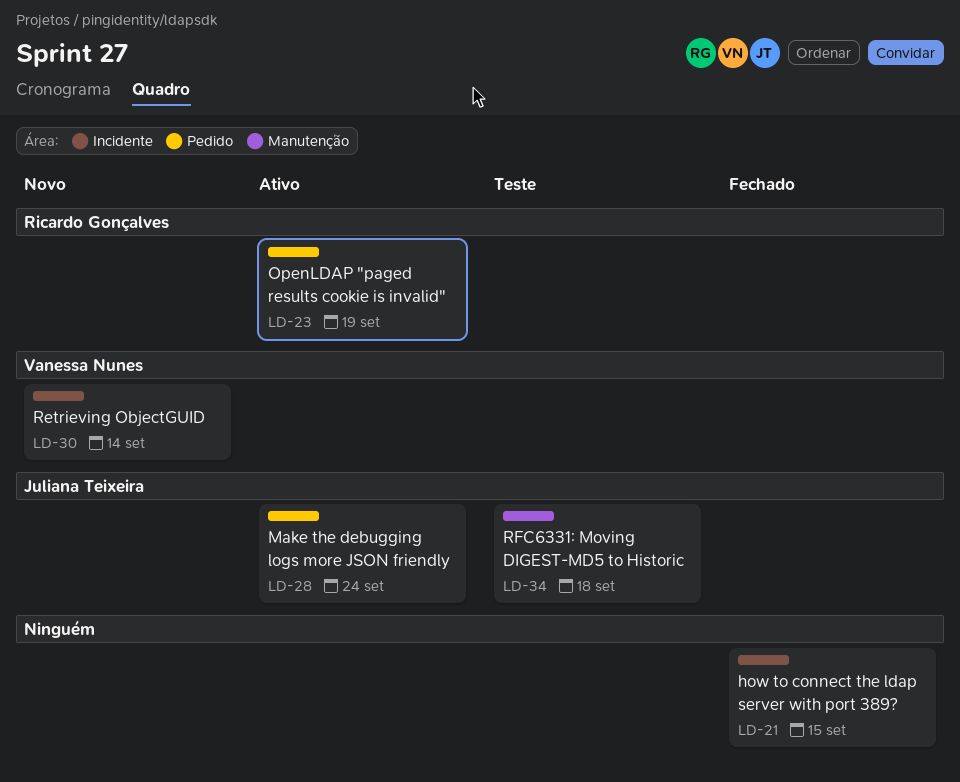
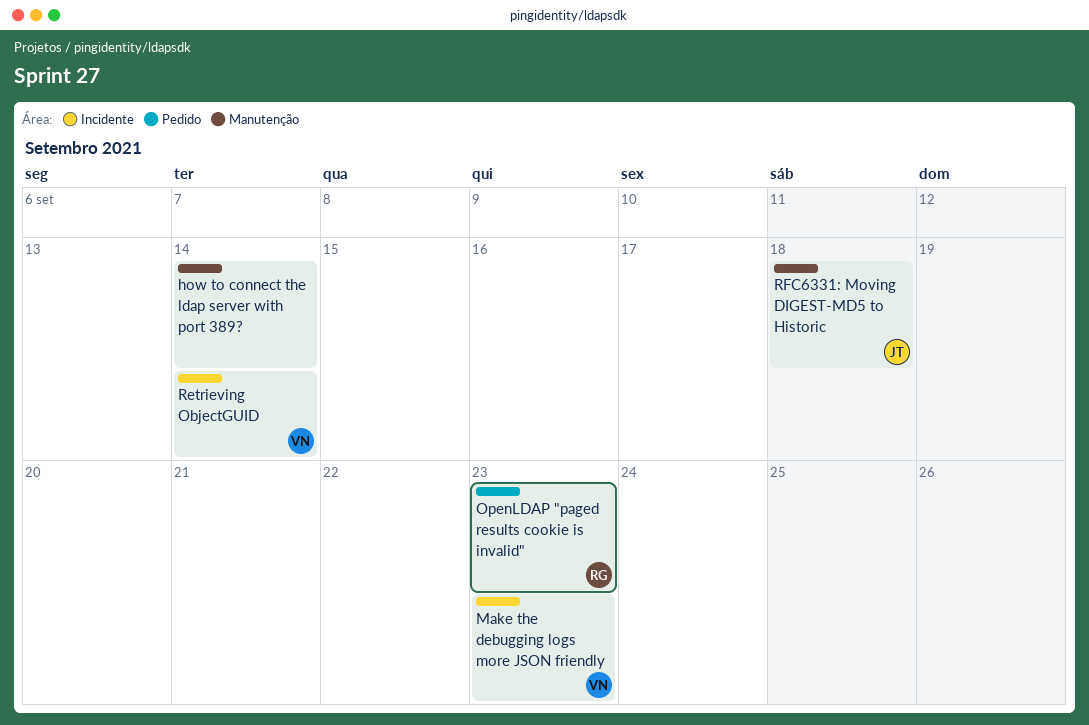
how to connect the ldap server with port 389?, label: Incidente -> Manutenção
how to connect the ldap server with port 389?, due: Sep 15 -> Sep 14
Make the debugging logs more JSON friendly, owner: Juliana Teixeira -> Vanessa Nunes
Make the debugging logs more JSON friendly, label: Pedido -> Incidente
Make the debugging logs more JSON friendly, due: Sep 24 -> Sep 23
OpenLDAP "paged results cookie is invalid", due: Sep 19 -> Sep 23

